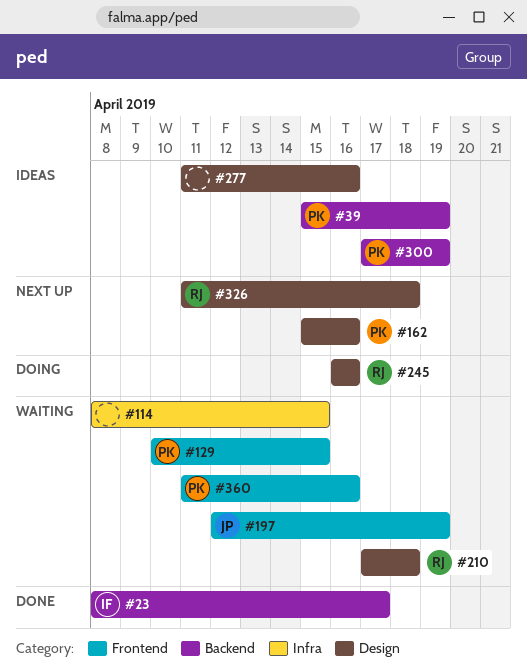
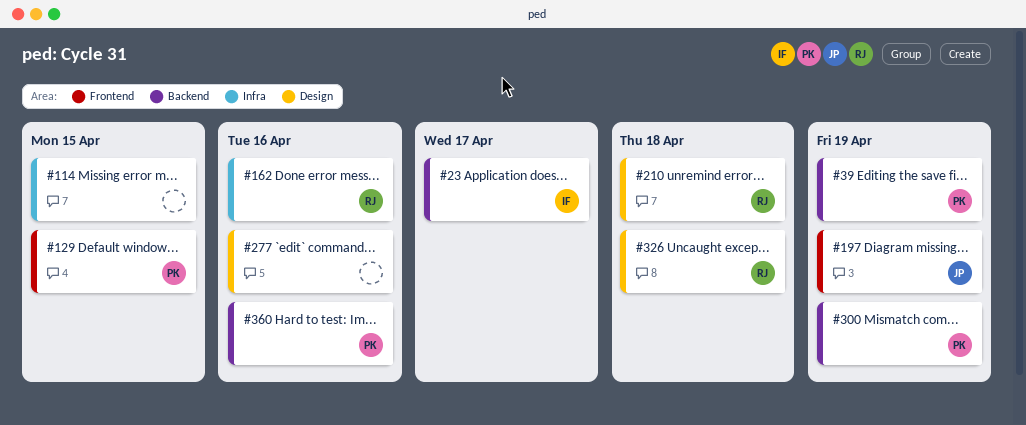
#162, owner: PK -> RJ
#162, label: Design -> Infra
#245: present -> none
#360, label: Frontend -> Backend

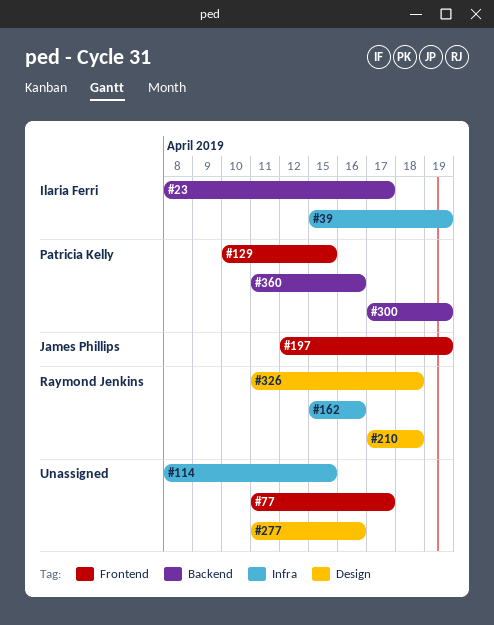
#39, owner: Patricia Kelly -> Ilaria Ferri
#39, label: Backend -> Infra
#77: none -> present

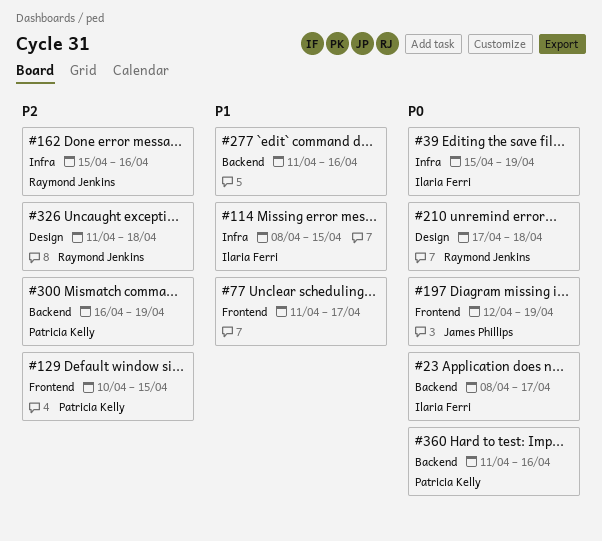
#114, owner: none -> Ilaria Ferri
#277, label: Design -> Backend
#300, start: Apr 17 -> Apr 16

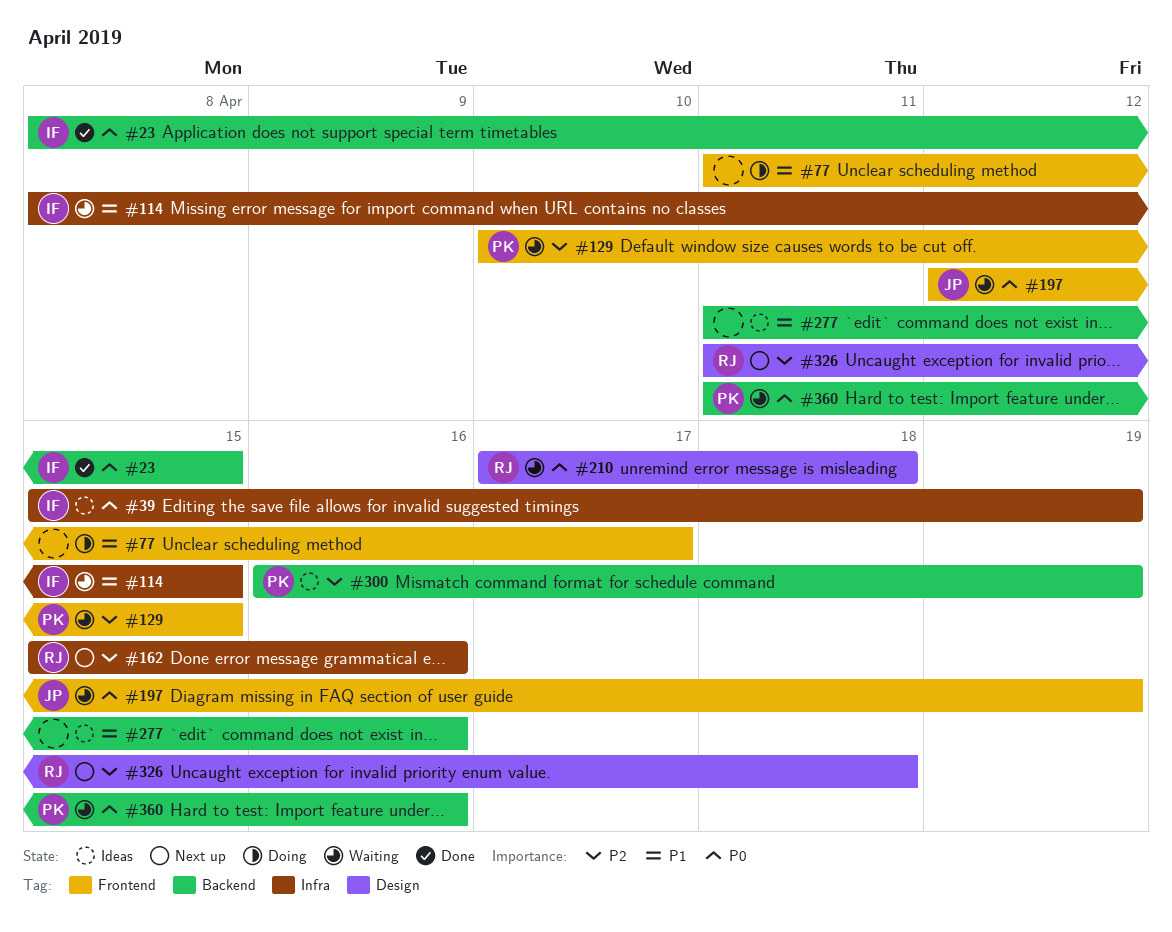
#23, due: Apr 17 -> Apr 15

